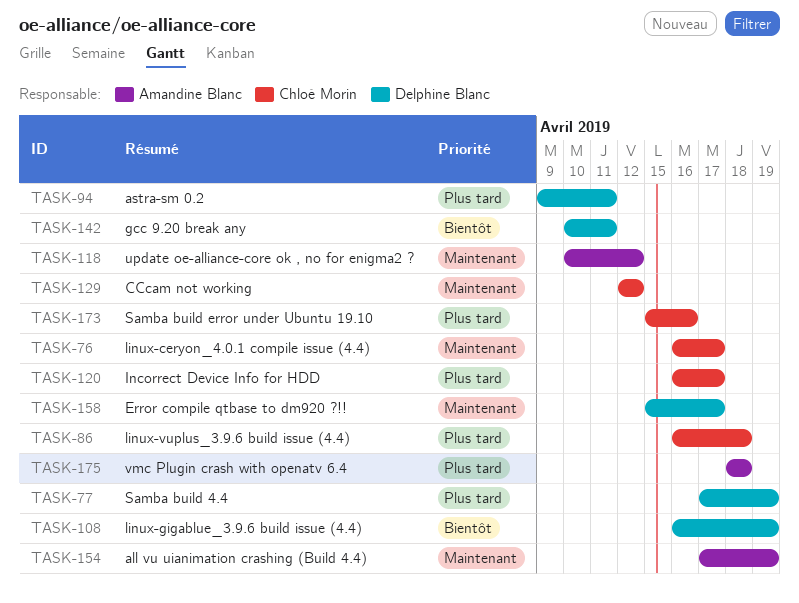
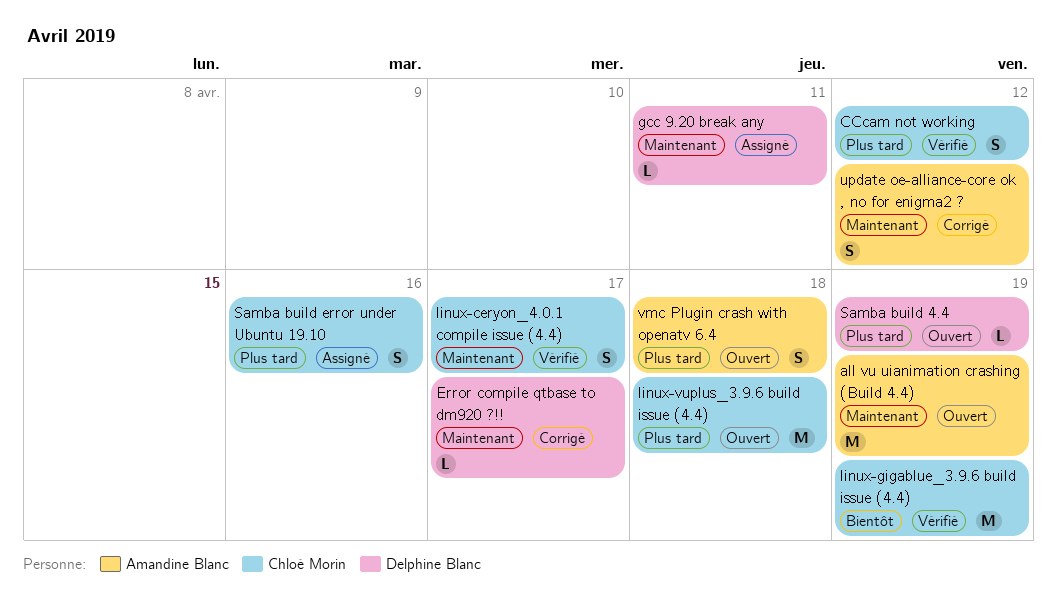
astra-sm 0.2: present -> none
CCcam not working, priority: Maintenant -> Plus tard
gcc 9.20 break any, priority: Bientôt -> Maintenant
Incorrect Device Info for HDD: present -> none
linux-gigablue_3.9.6 build issue (4.4), owner: Delphine Blanc -> Chloé Morin

